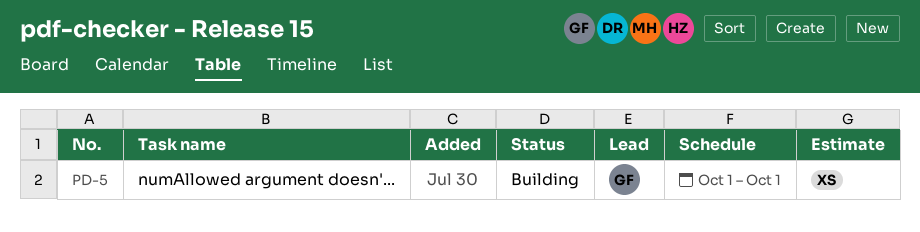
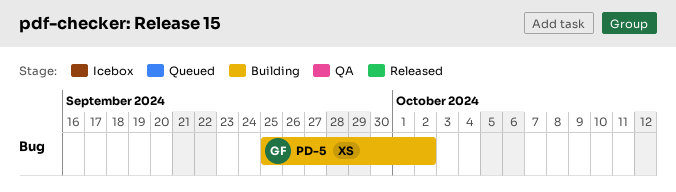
PD-5, start: Oct 1 -> Sep 25
PD-5, due: Oct 1 -> Oct 2

